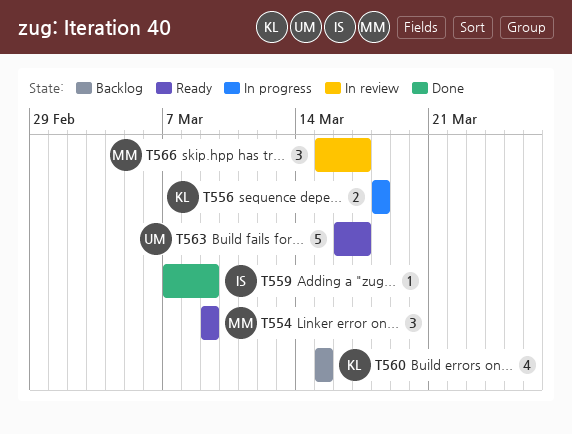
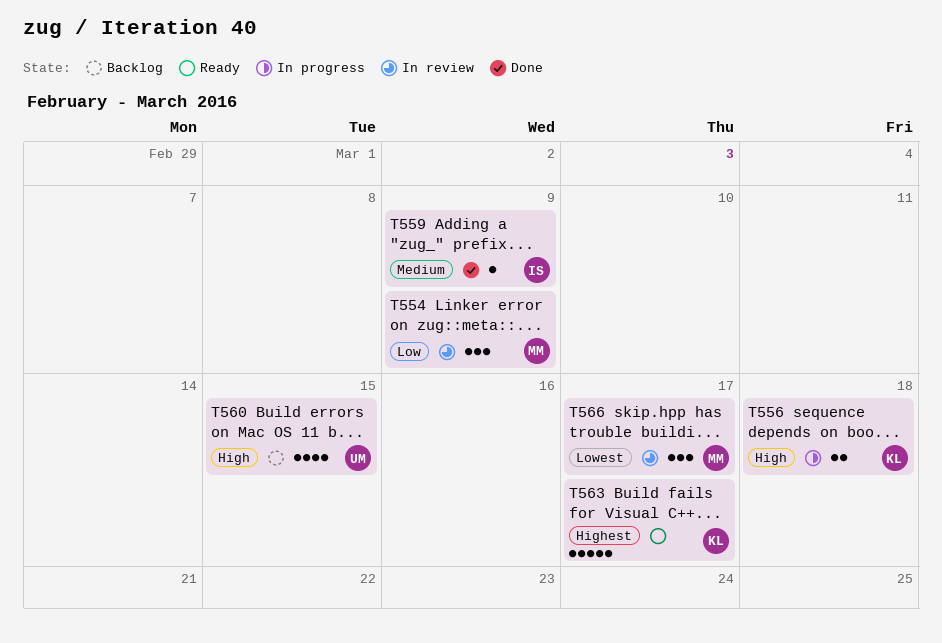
T554, status: Ready -> In review
T560, owner: KL -> UM
T563, owner: UM -> KL

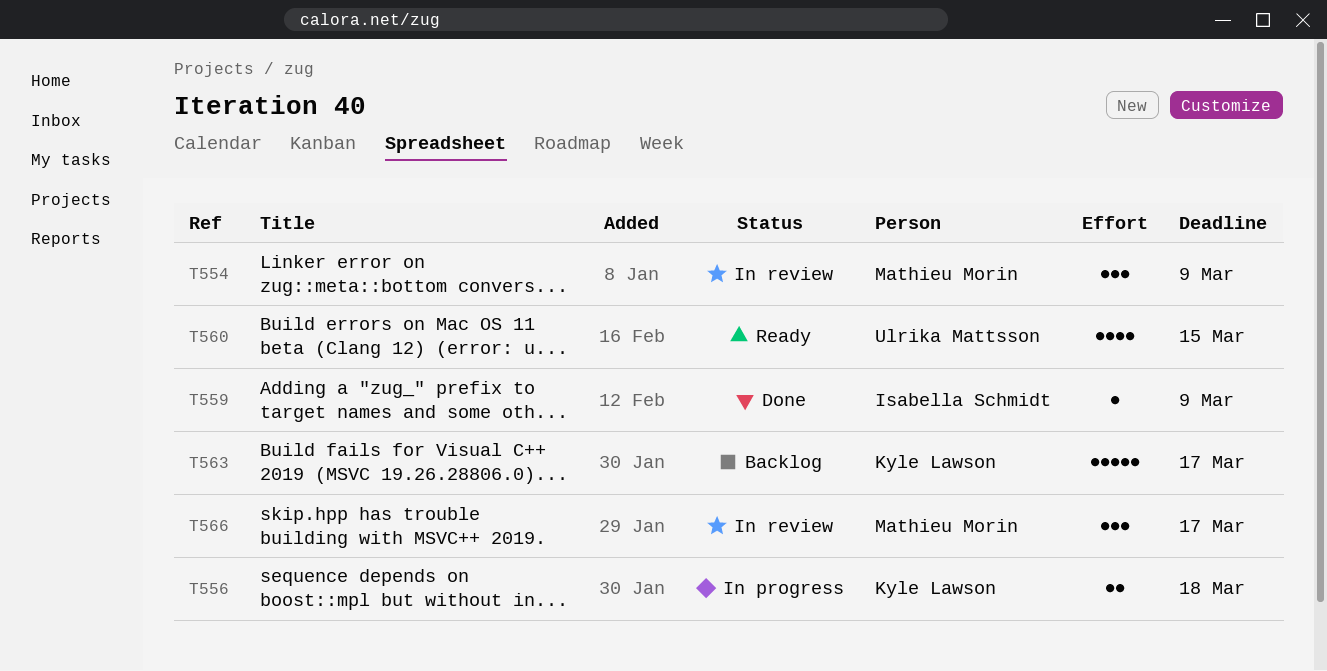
T560, status: Backlog -> Ready
T563, status: Ready -> Backlog

